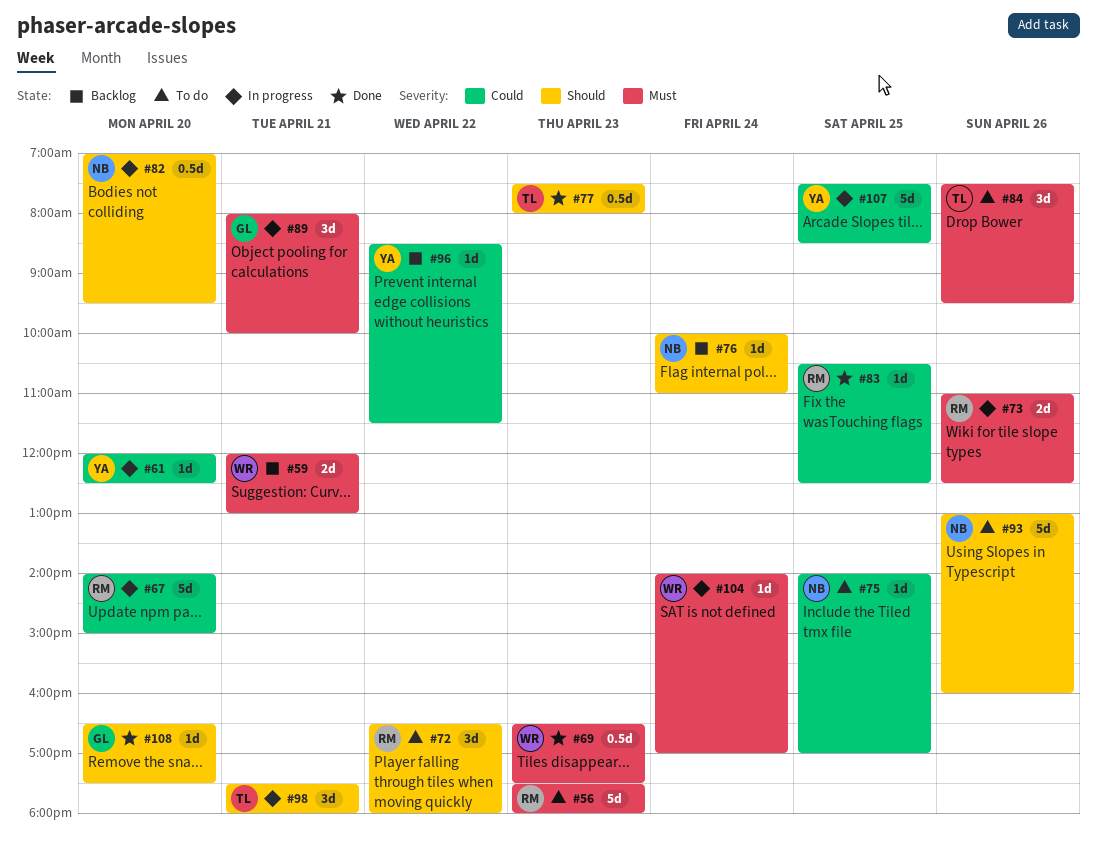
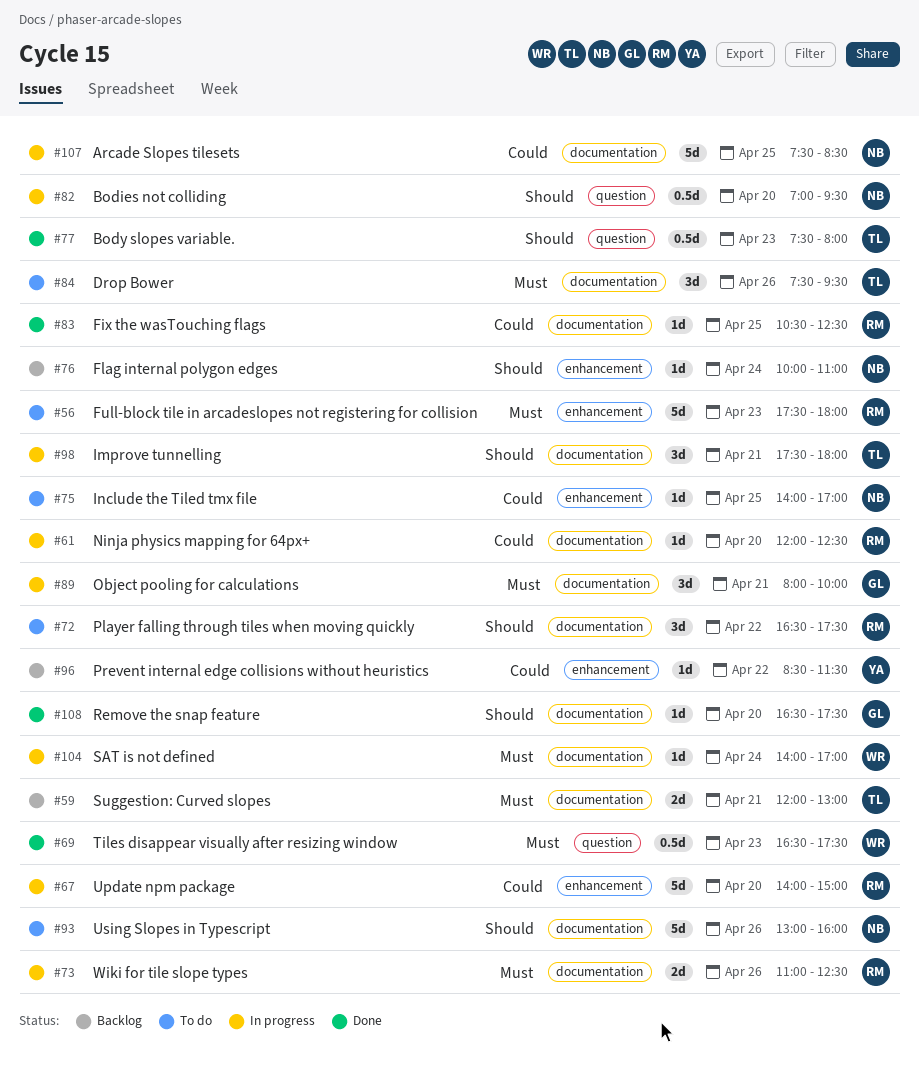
#59, owner: WR -> TL
#61, owner: YA -> RM
#72, ends: 18:00 -> 17:30
#107, owner: YA -> NB

